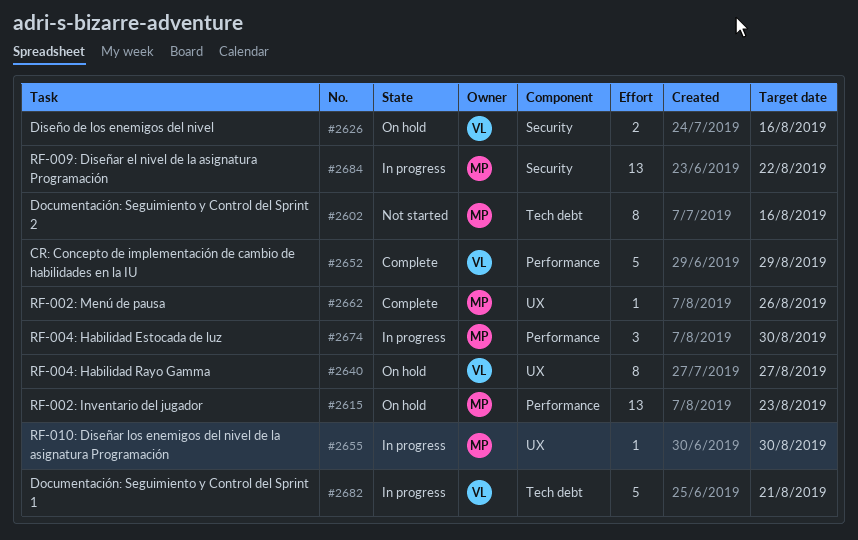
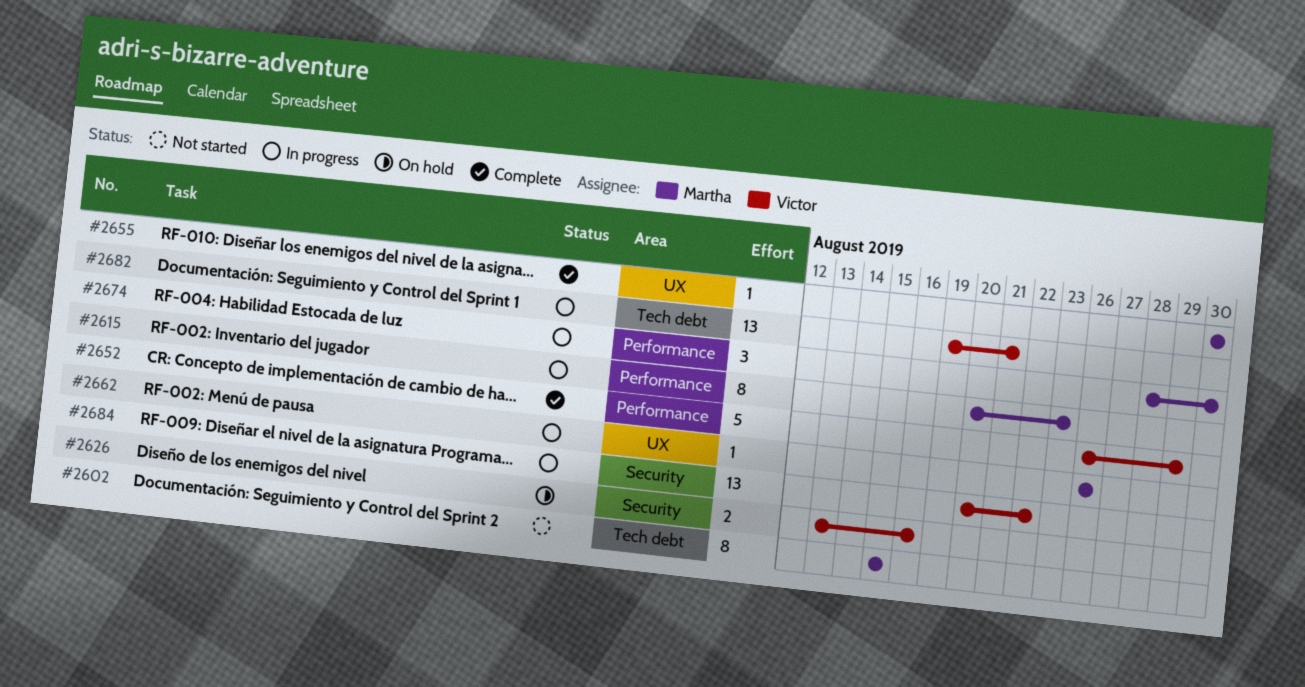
#2602, due: Aug 16 -> Aug 15
#2615, status: On hold -> In progress
#2615, estimate: 13 -> 8
#2640: present -> none
#2655, status: In progress -> Complete
#2662, status: Complete -> In progress
#2682, estimate: 5 -> 13
#2684, owner: Martha -> Victor

